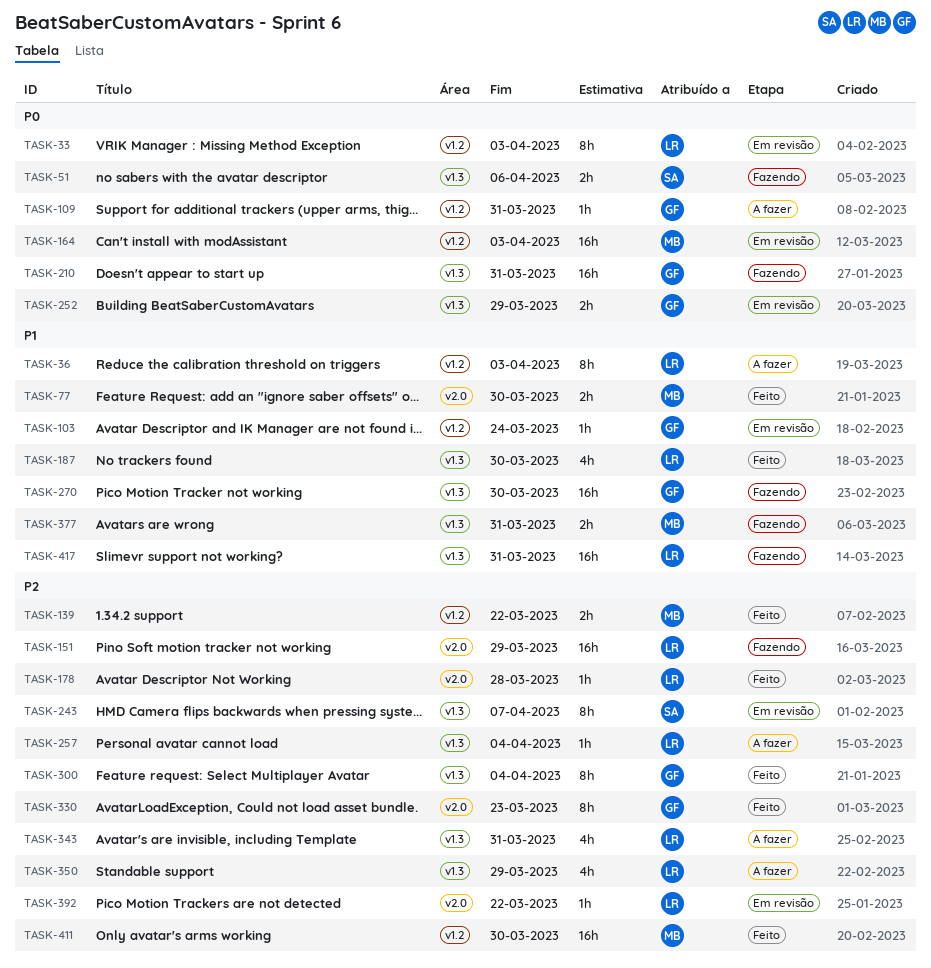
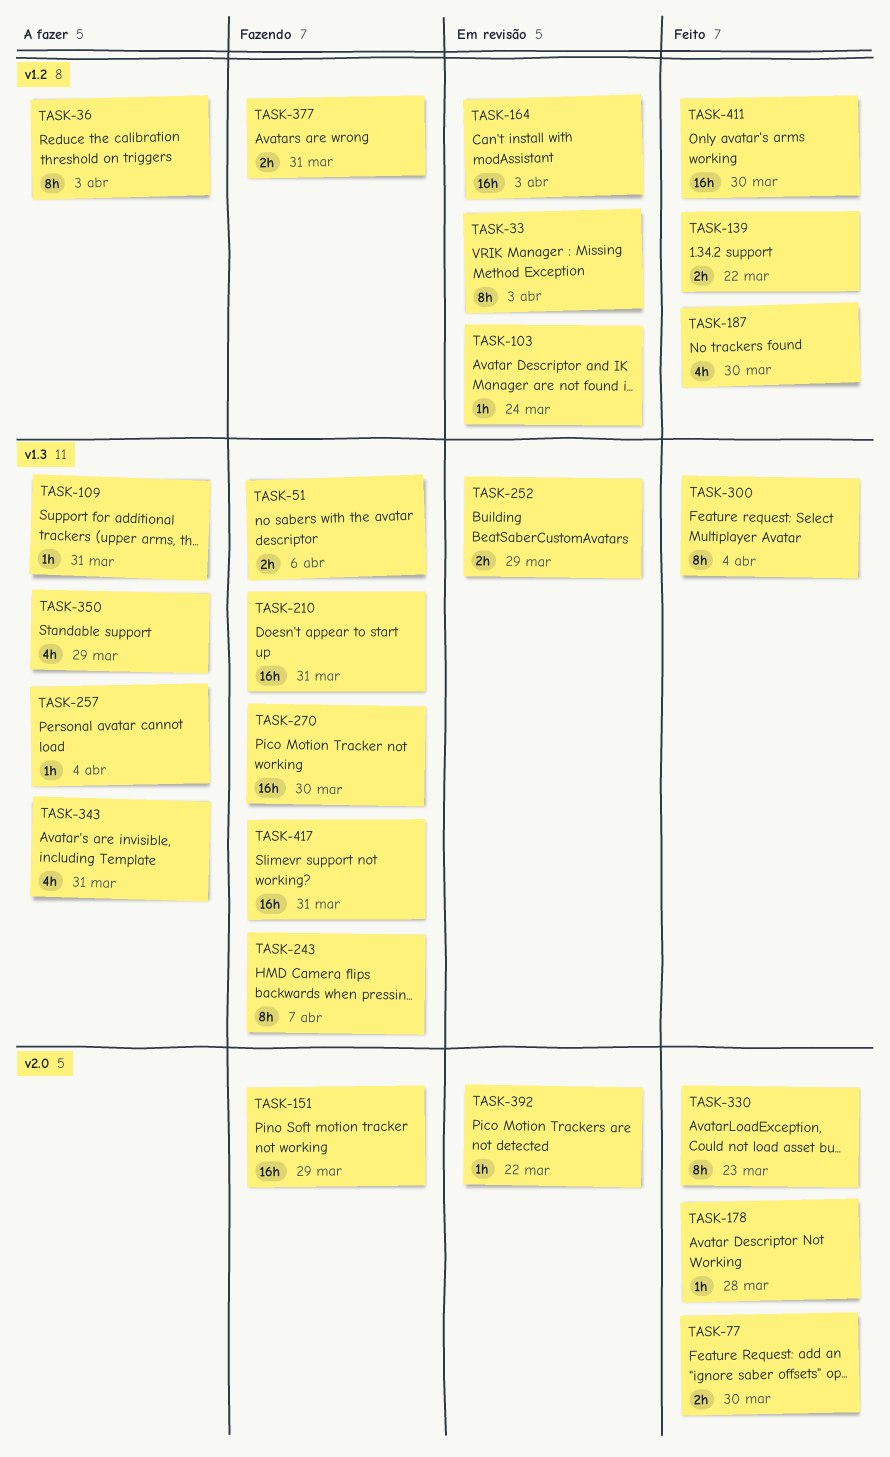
TASK-109, label: v1.2 -> v1.3
TASK-187, label: v1.3 -> v1.2
TASK-243, status: Em revisão -> Fazendo
TASK-377, label: v1.3 -> v1.2

